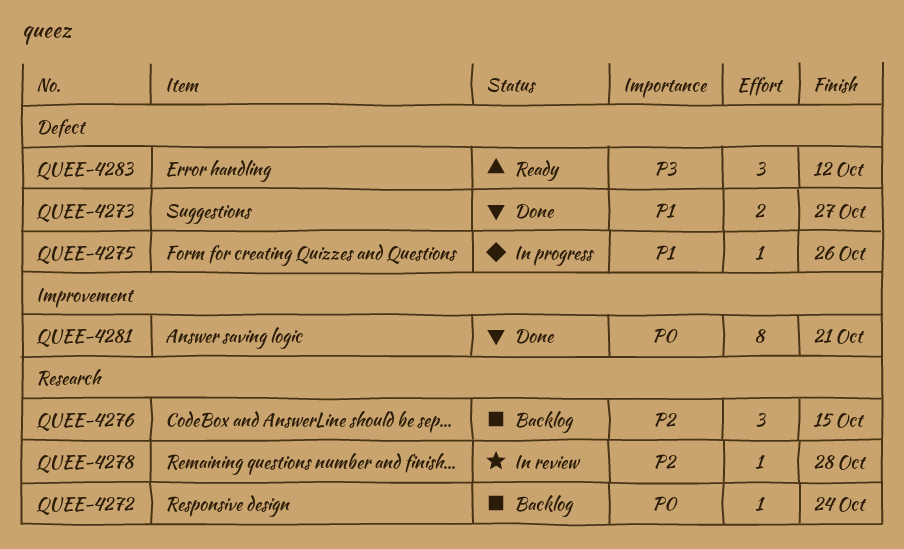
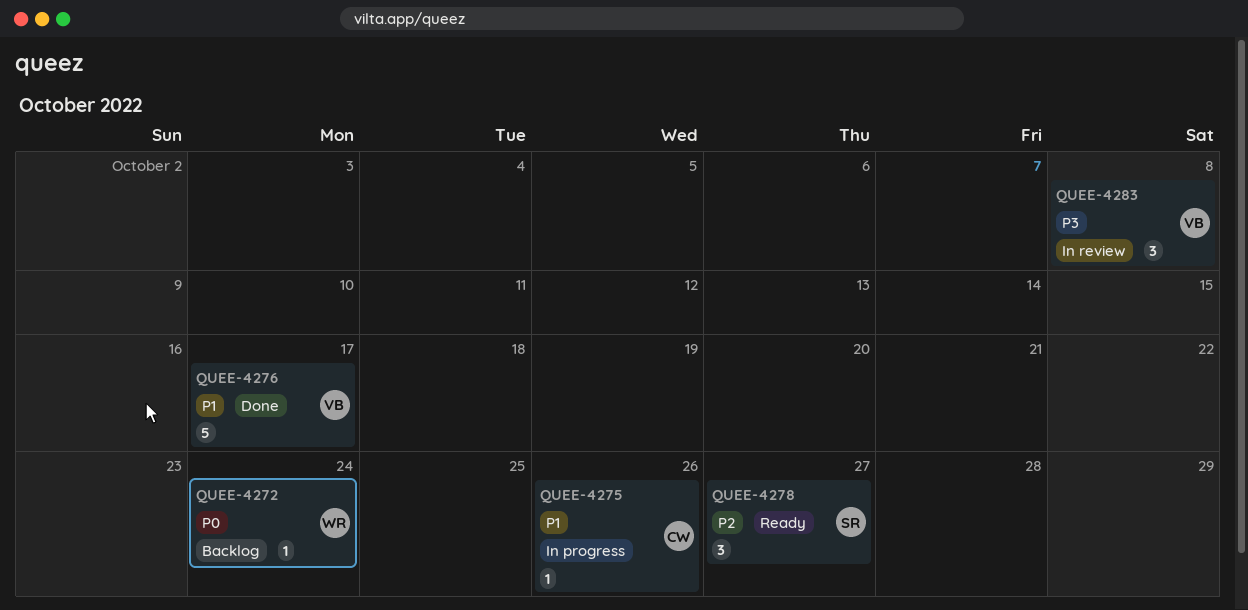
QUEE-4273: present -> none
QUEE-4276, status: Backlog -> Done
QUEE-4276, priority: P2 -> P1
QUEE-4276, estimate: 3 -> 5
QUEE-4276, due: Oct 15 -> Oct 17
QUEE-4278, status: In review -> Ready
QUEE-4278, estimate: 1 -> 3
QUEE-4278, due: Oct 28 -> Oct 27
QUEE-4281: present -> none
QUEE-4283, status: Ready -> In review
QUEE-4283, due: Oct 12 -> Oct 8

